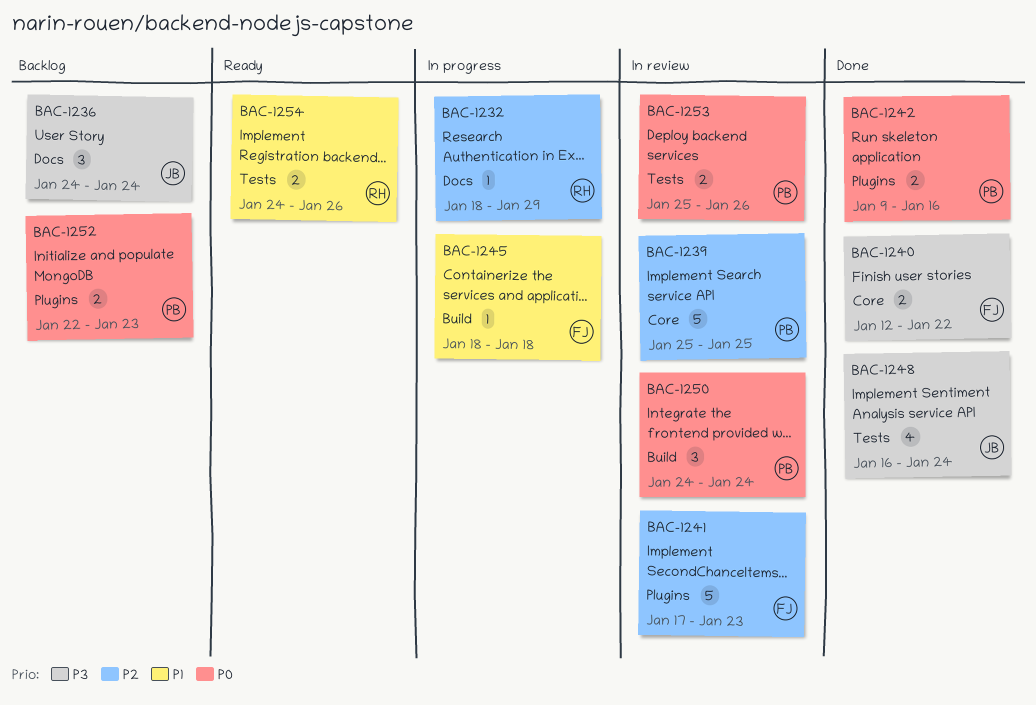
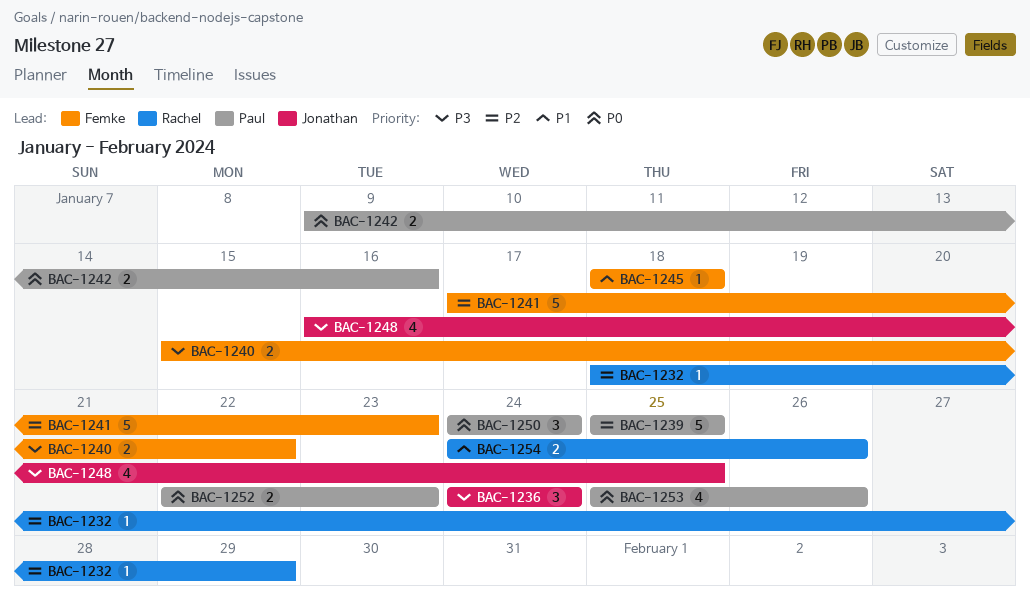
BAC-1240, start: Jan 12 -> Jan 15
BAC-1248, due: Jan 24 -> Jan 25
BAC-1253, estimate: 2 -> 4

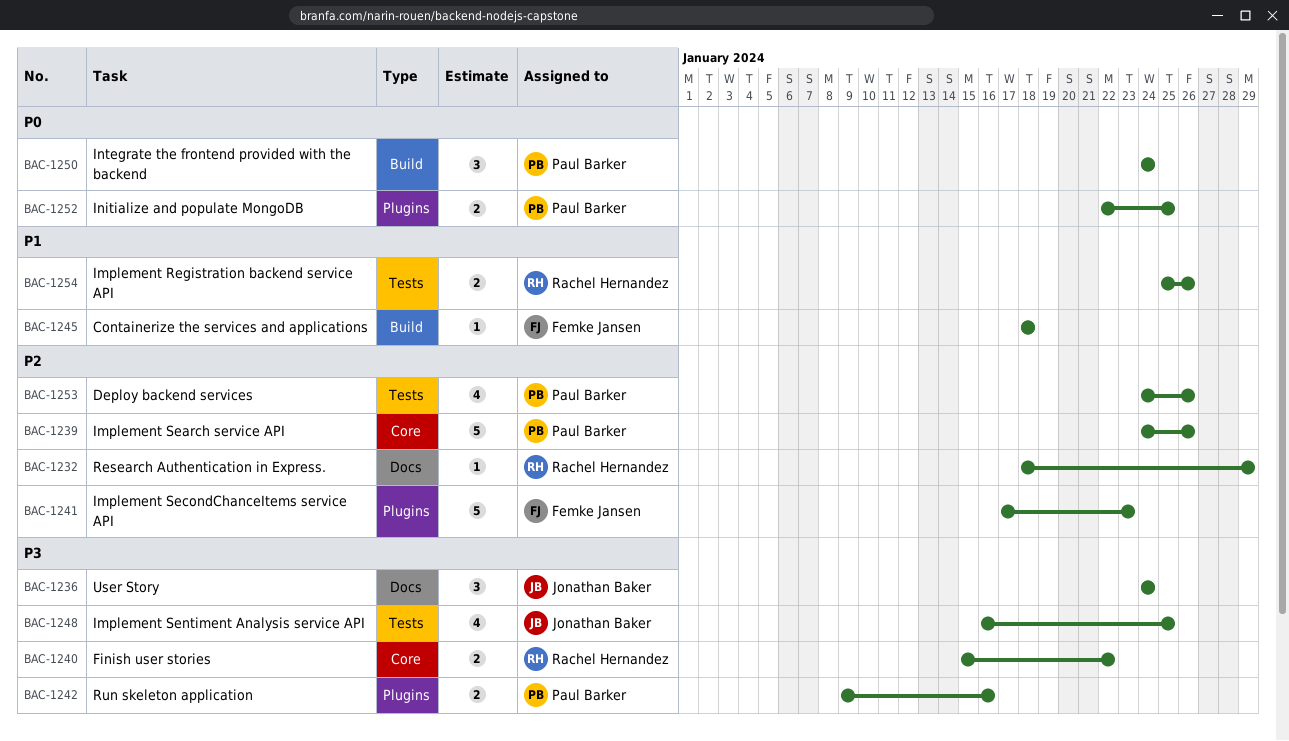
BAC-1239, start: Jan 25 -> Jan 24
BAC-1239, due: Jan 25 -> Jan 26
BAC-1240, owner: Femke Jansen -> Rachel Hernandez
BAC-1242, priority: P0 -> P3
BAC-1252, due: Jan 23 -> Jan 25
BAC-1253, priority: P0 -> P2
BAC-1253, start: Jan 25 -> Jan 24
BAC-1254, start: Jan 24 -> Jan 25

